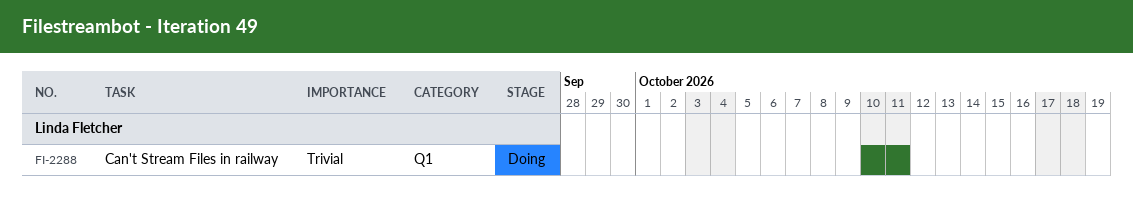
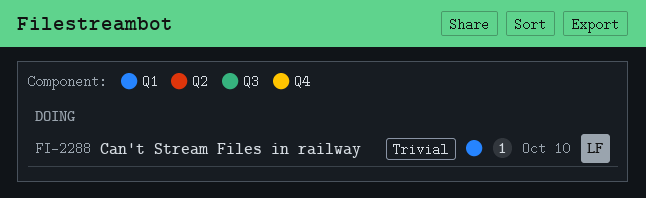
FI-2288, due: Oct 11 -> Oct 10

